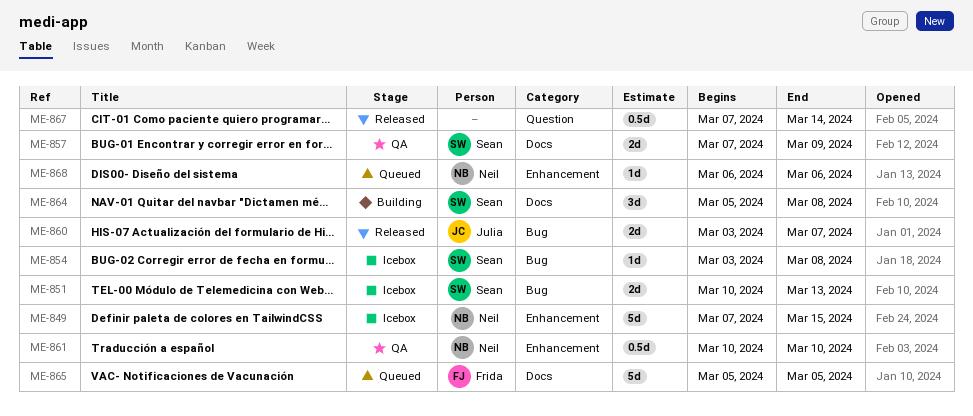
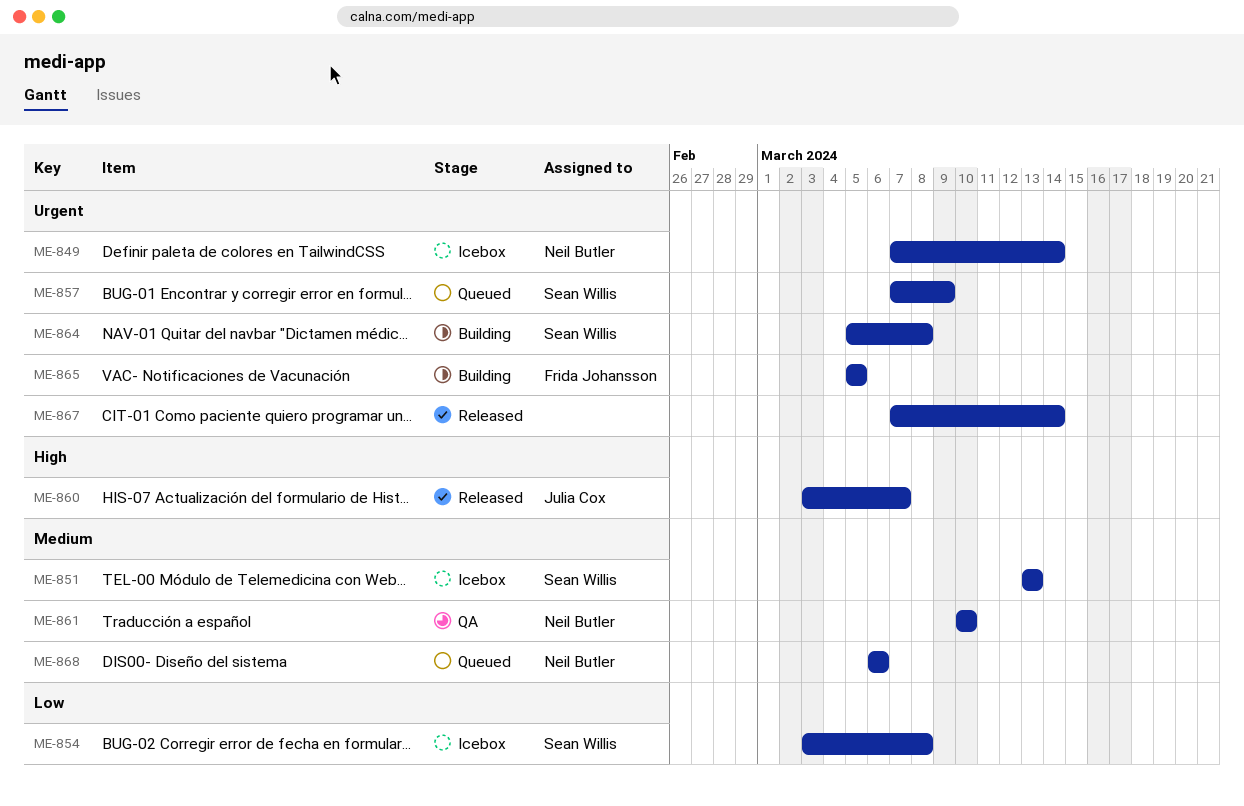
ME-849, due: Mar 15 -> Mar 14
ME-851, start: Mar 10 -> Mar 13
ME-857, status: QA -> Queued
ME-865, status: Queued -> Building

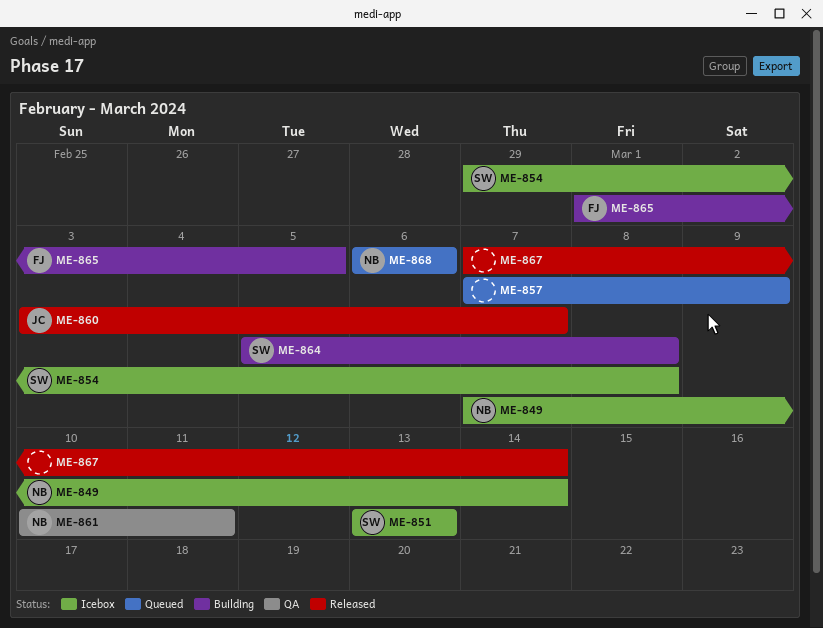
ME-854, start: Mar 3 -> Feb 29
ME-857, owner: Sean Willis -> none
ME-861, due: Mar 10 -> Mar 11
ME-865, start: Mar 5 -> Mar 1

